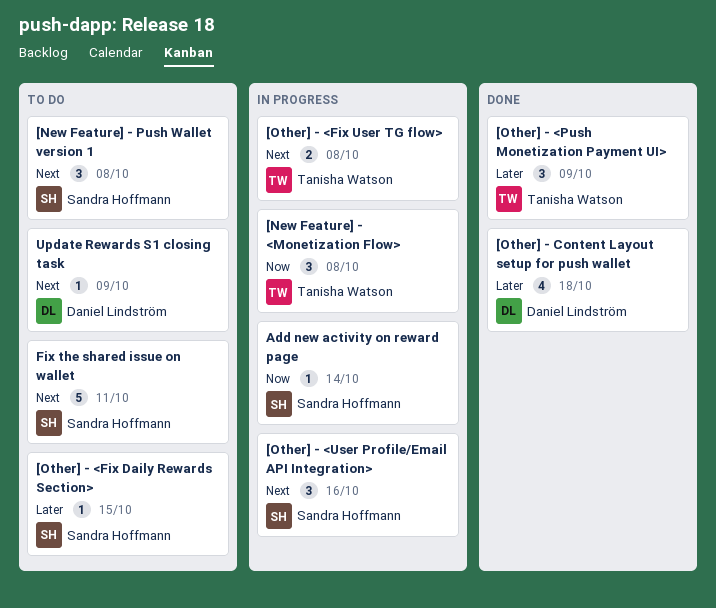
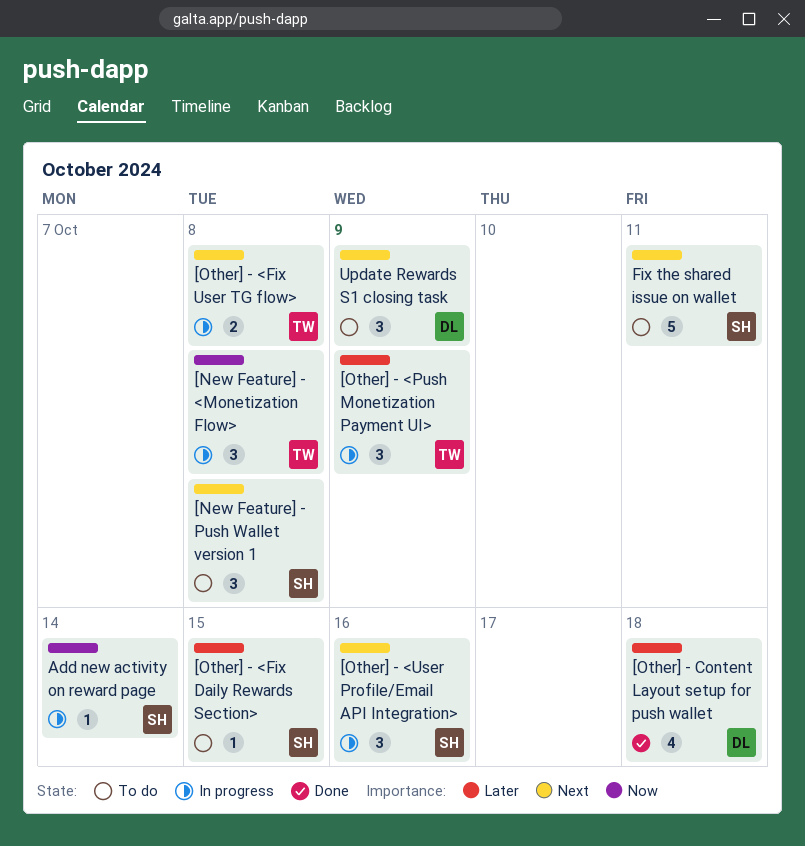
[Other] - <Push Monetization Payment UI>, status: Done -> In progress
Update Rewards S1 closing task, estimate: 1 -> 3

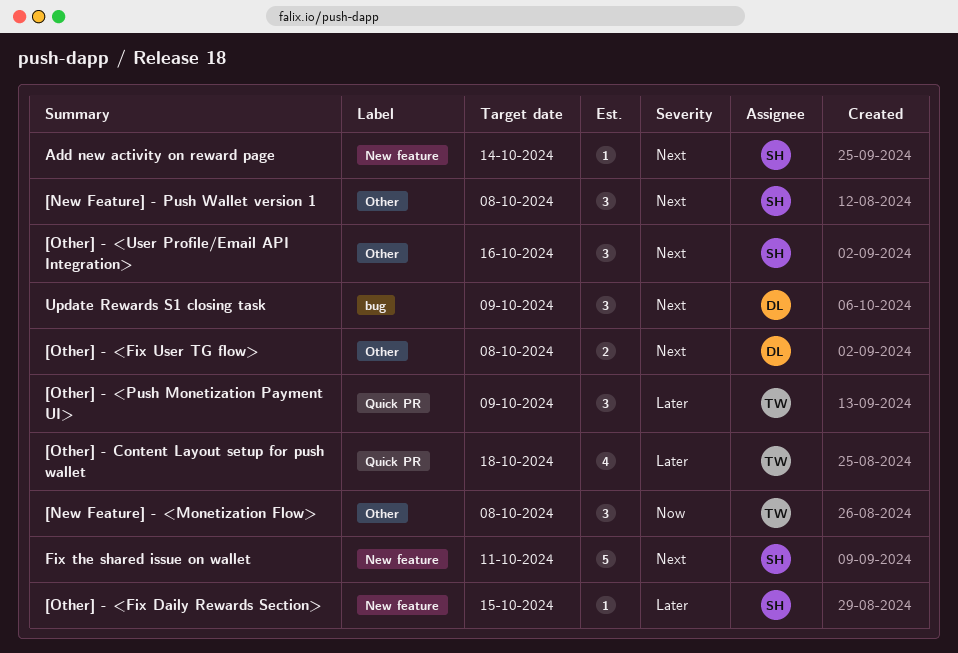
[Other] - <Fix User TG flow>, owner: TW -> DL
[Other] - Content Layout setup for push wallet, owner: DL -> TW
Add new activity on reward page, priority: Now -> Next

